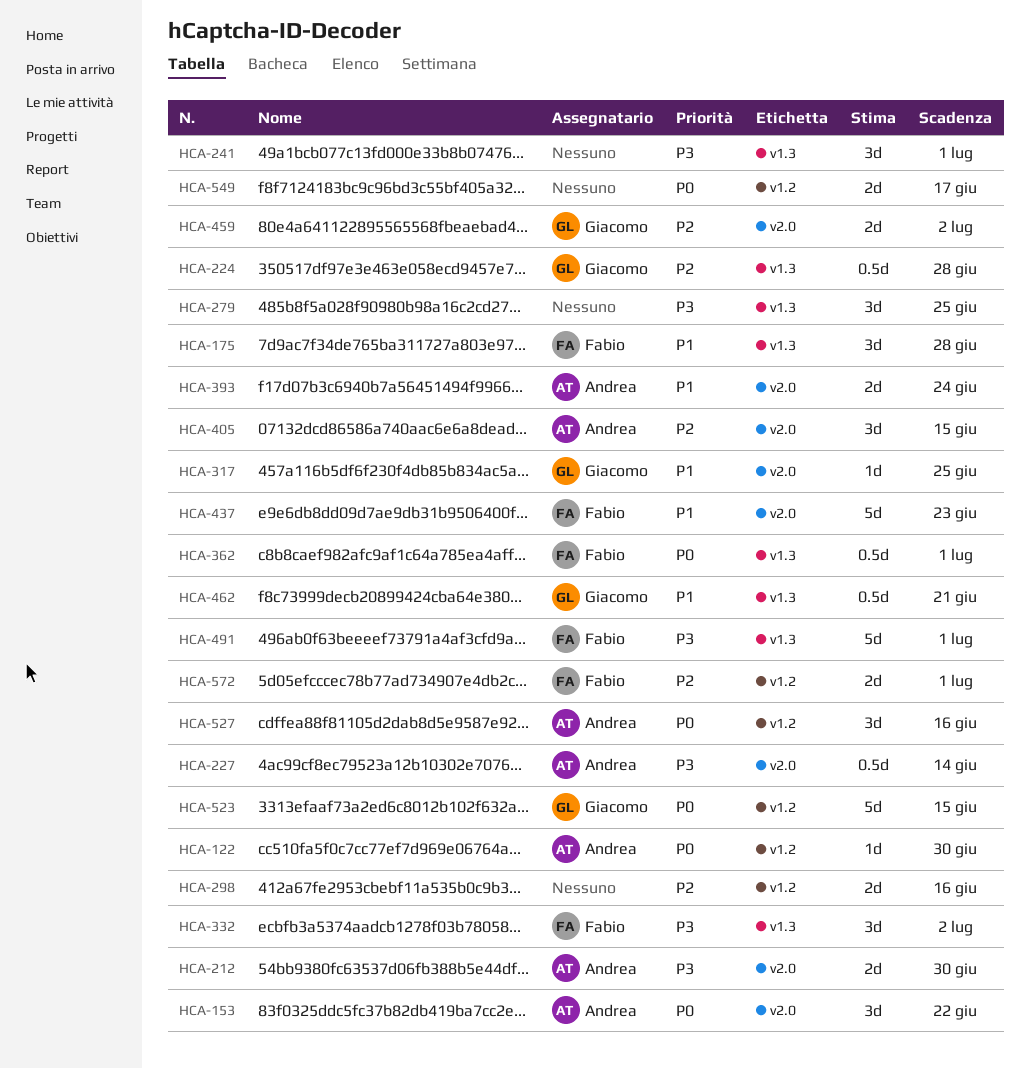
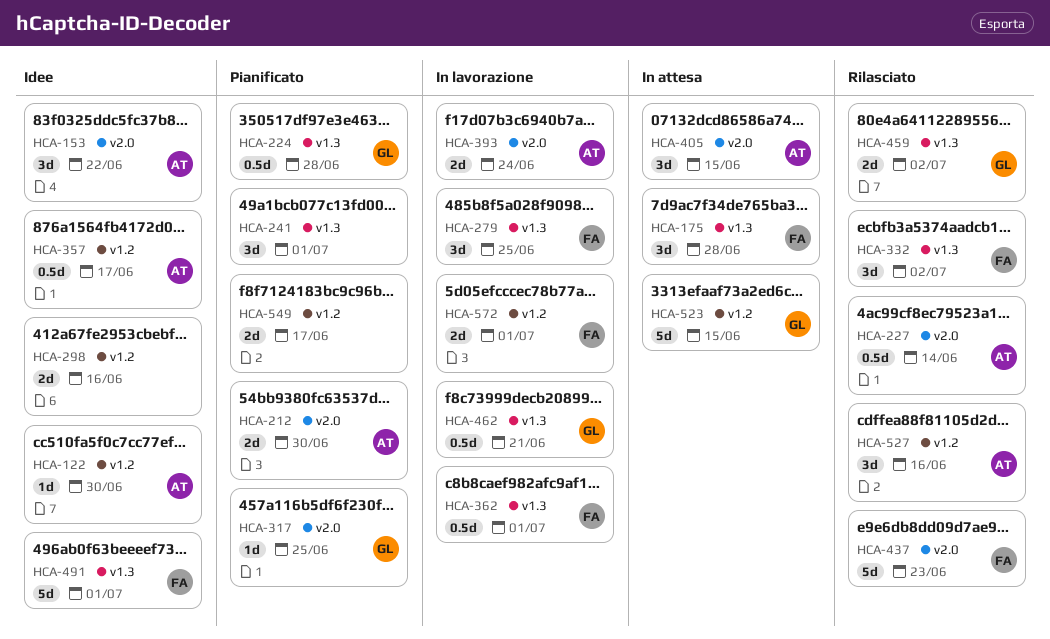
HCA-279, owner: none -> Fabio
HCA-357: none -> present
HCA-459, label: v2.0 -> v1.3

